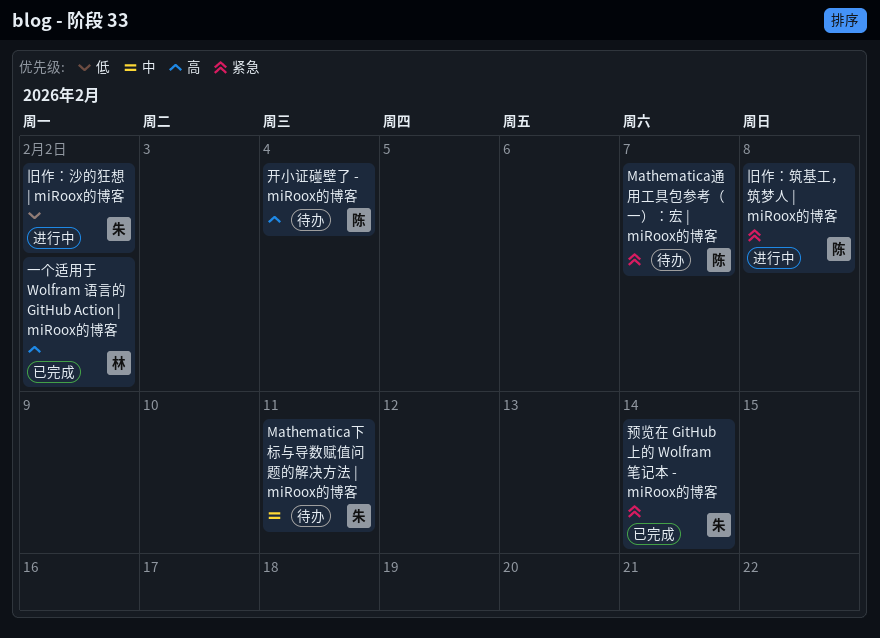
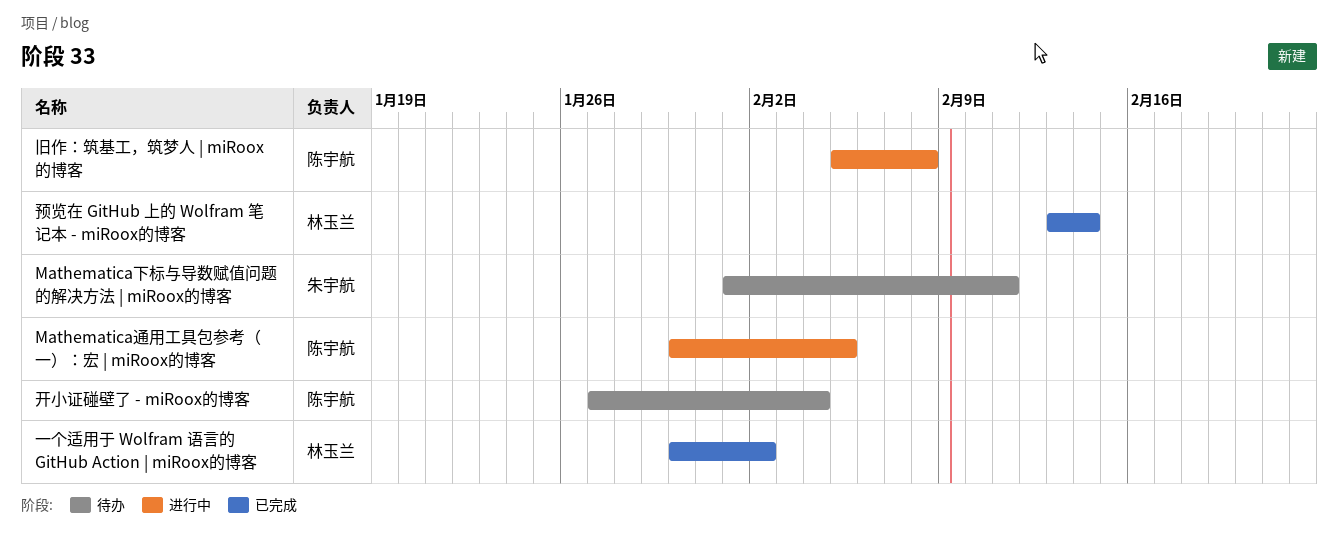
Mathematica通用工具包参考（一）：宏 | miRoox的博客, status: 待办 -> 进行中
Mathematica通用工具包参考（一）：宏 | miRoox的博客, due: Feb 7 -> Feb 5
旧作：沙的狂想 | miRoox的博客: present -> none
预览在 GitHub 上的 Wolfram 笔记本 - miRoox的博客, owner: 朱宇航 -> 林玉兰

